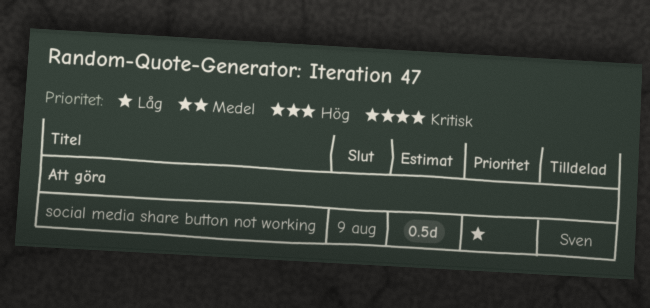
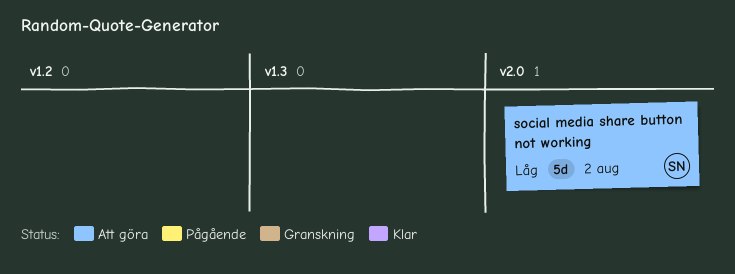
social media share button not working, estimate: 0.5d -> 5d
social media share button not working, due: Aug 9 -> Aug 2

